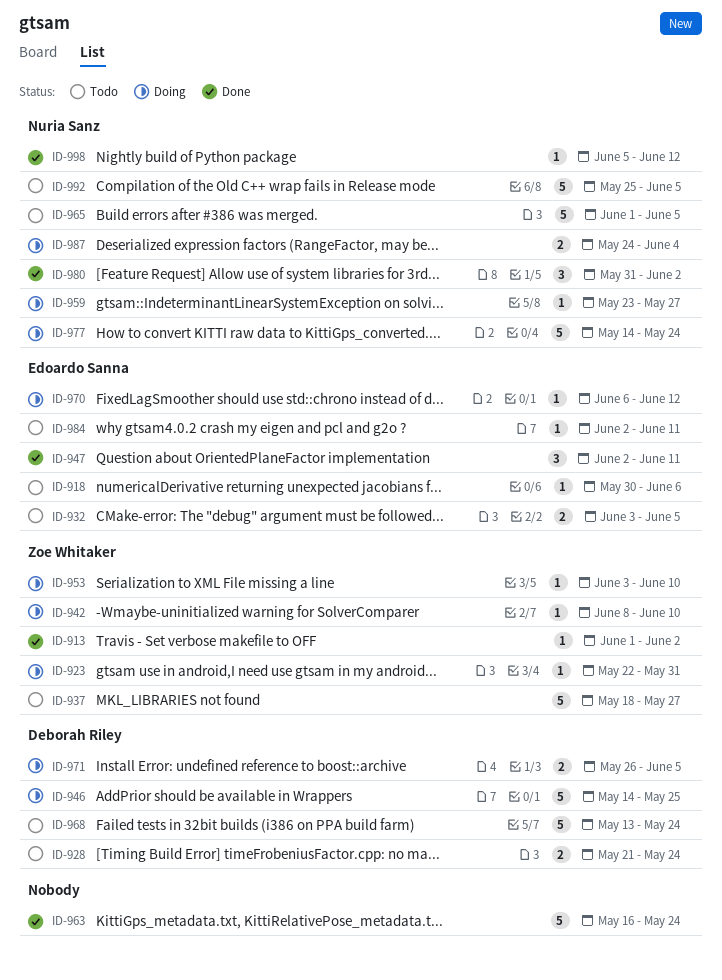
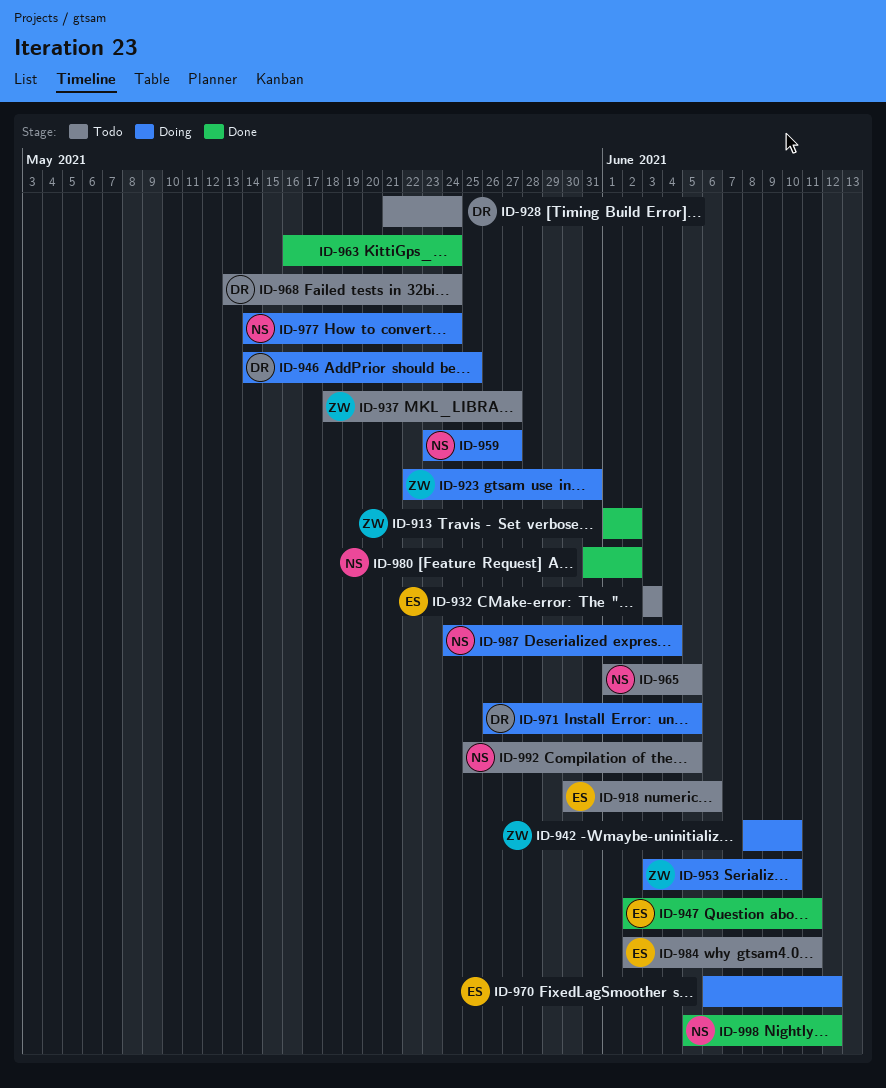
ID-932, due: Jun 5 -> Jun 3

